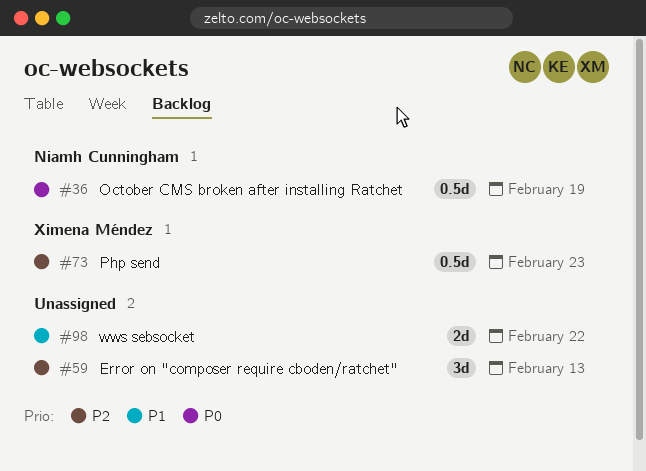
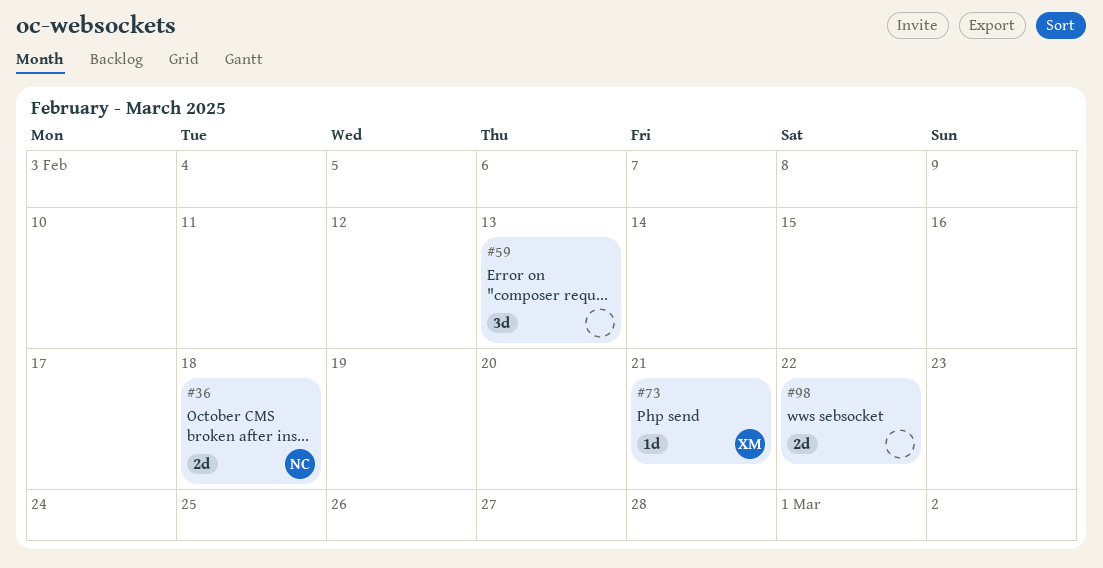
#36, estimate: 0.5d -> 2d
#36, due: Feb 19 -> Feb 18
#73, estimate: 0.5d -> 1d
#73, due: Feb 23 -> Feb 21

